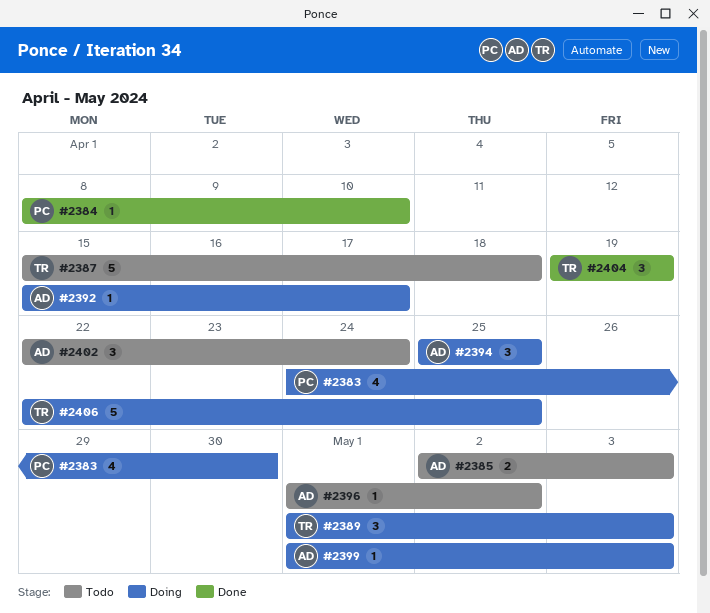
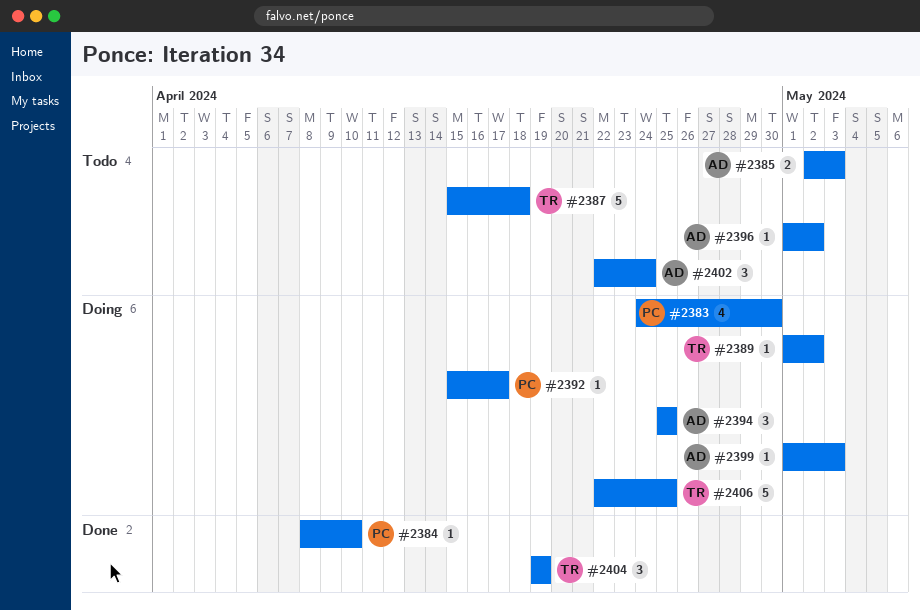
#2389, estimate: 3 -> 1
#2389, due: May 3 -> May 2
#2392, owner: AD -> PC

